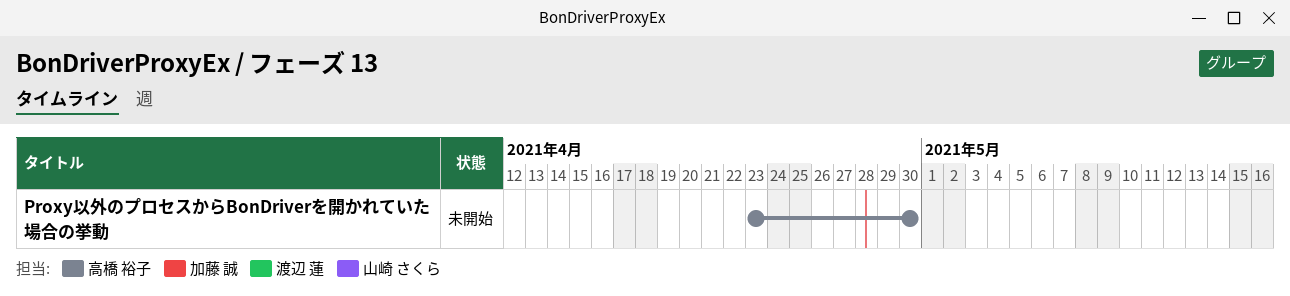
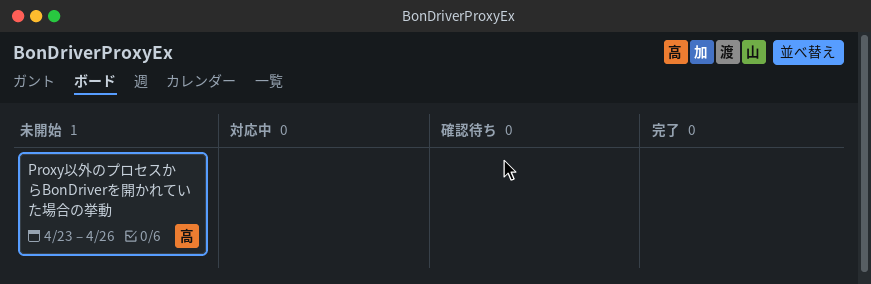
Proxy以外のプロセスからBonDriverを開かれていた場合の挙動, due: Apr 30 -> Apr 26

